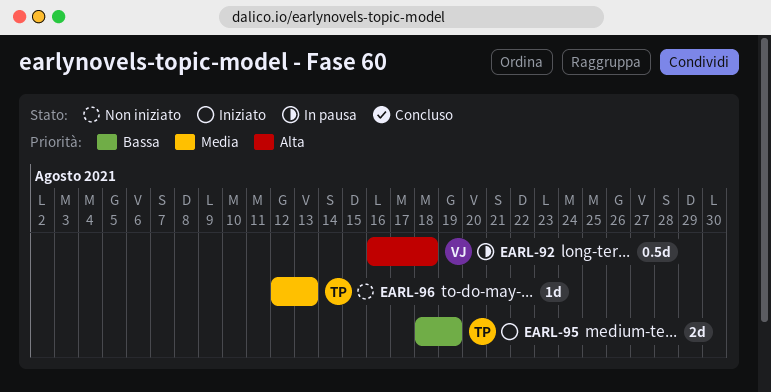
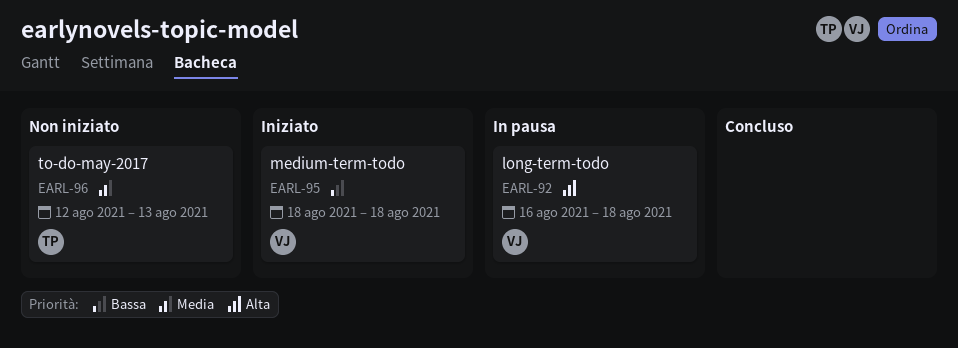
EARL-95, owner: TP -> VJ
EARL-95, due: Aug 19 -> Aug 18

